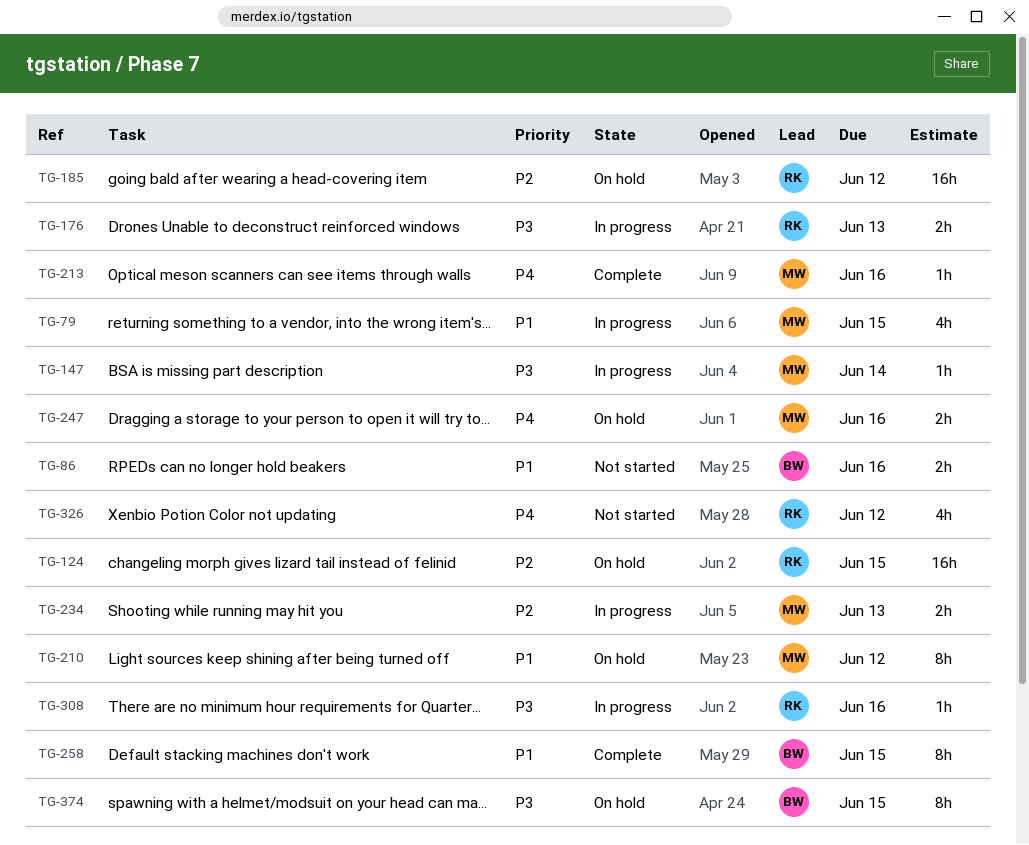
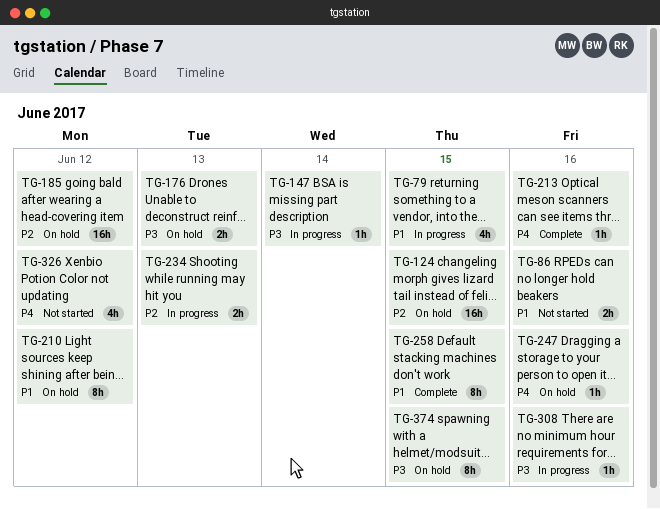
TG-176, status: In progress -> On hold
TG-247, estimate: 2h -> 1h

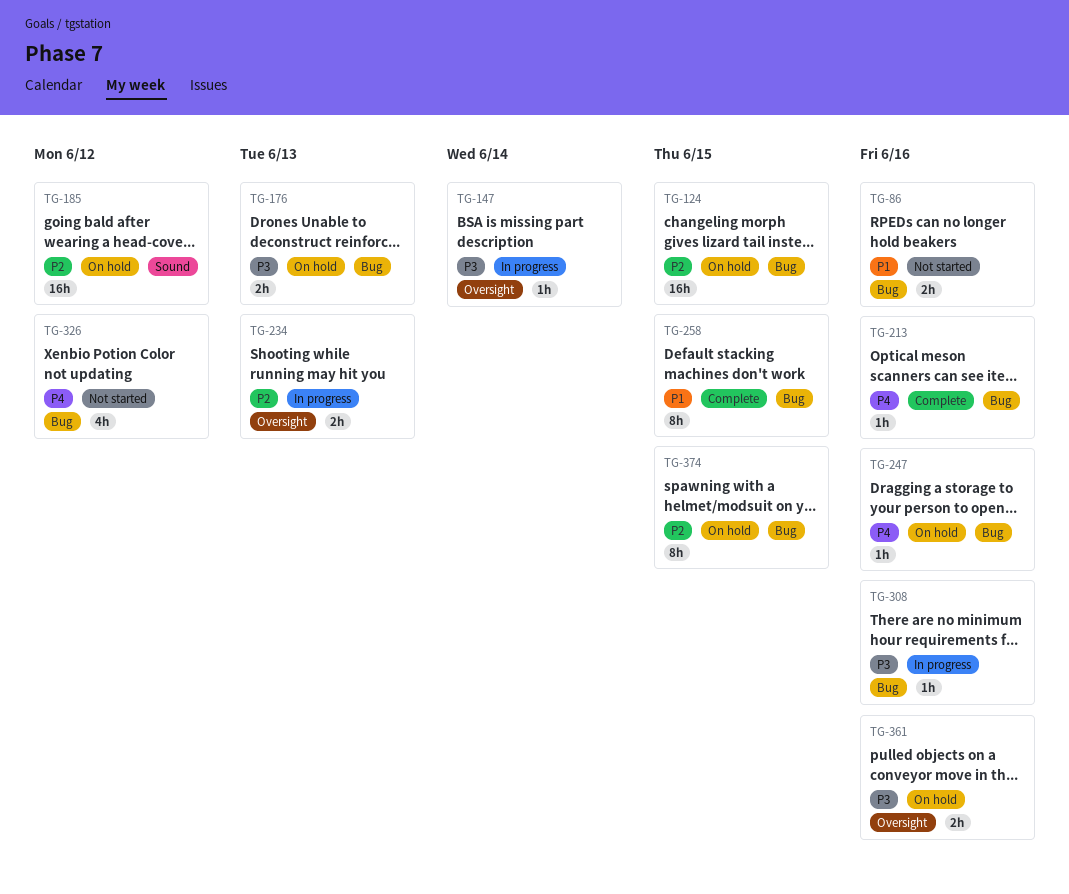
TG-79: present -> none
TG-210: present -> none
TG-361: none -> present
TG-374, priority: P3 -> P2

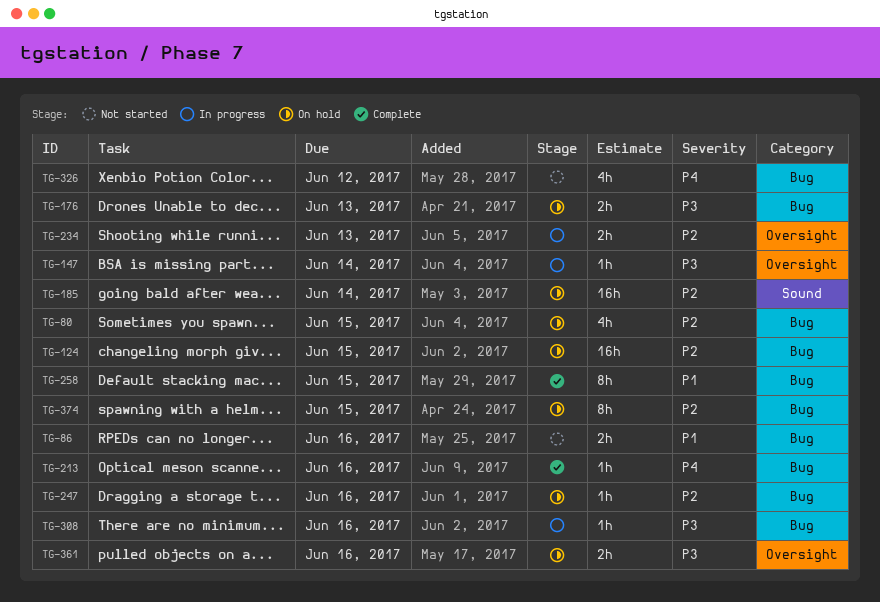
TG-80: none -> present
TG-185, due: Jun 12 -> Jun 14
TG-247, priority: P4 -> P2

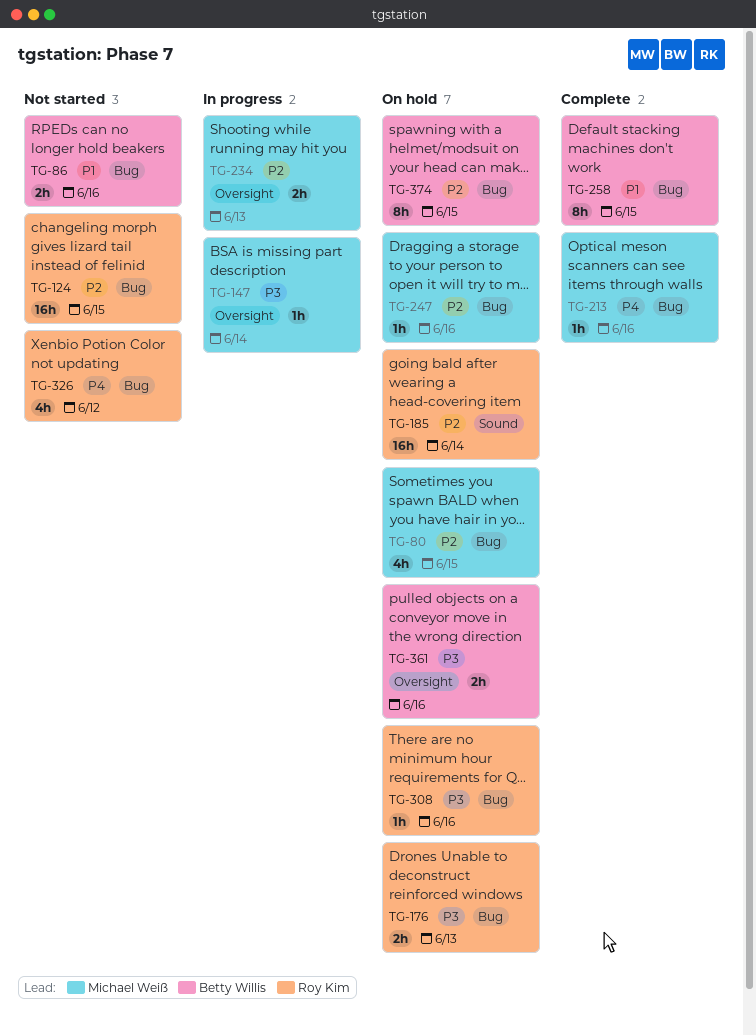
TG-124, status: On hold -> Not started
TG-308, status: In progress -> On hold

